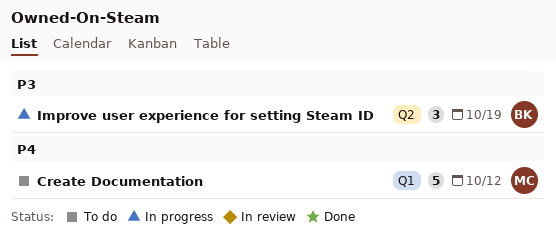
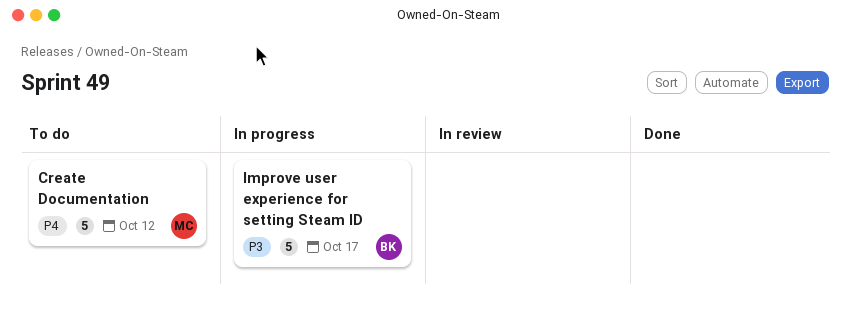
Improve user experience for setting Steam ID, estimate: 3 -> 5
Improve user experience for setting Steam ID, due: Oct 19 -> Oct 17

